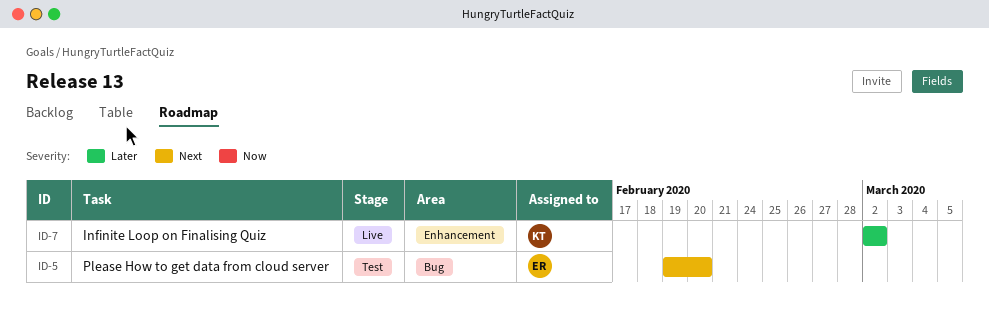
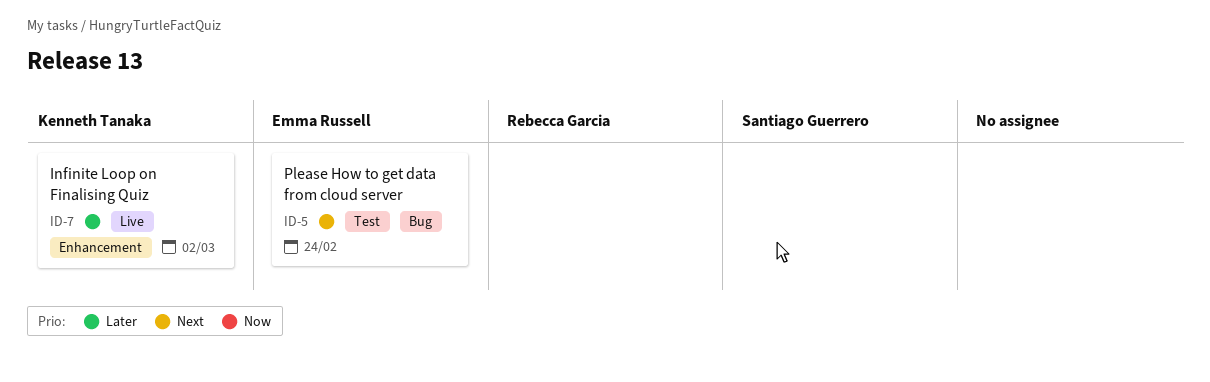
ID-5, due: Feb 20 -> Feb 24

